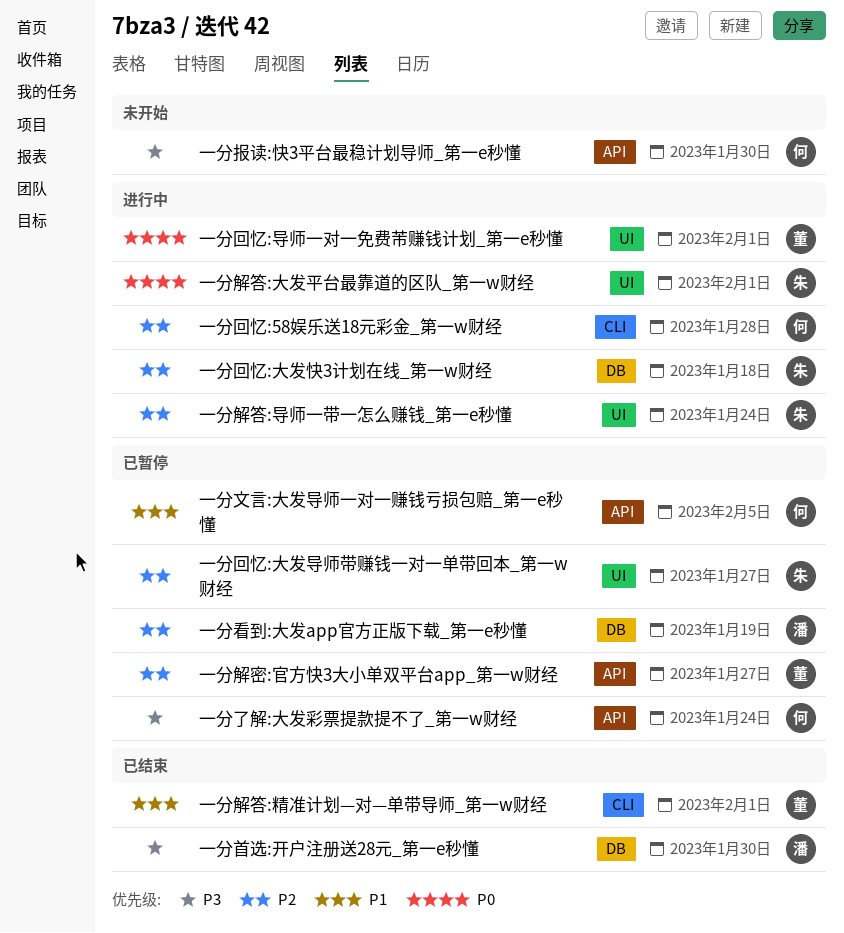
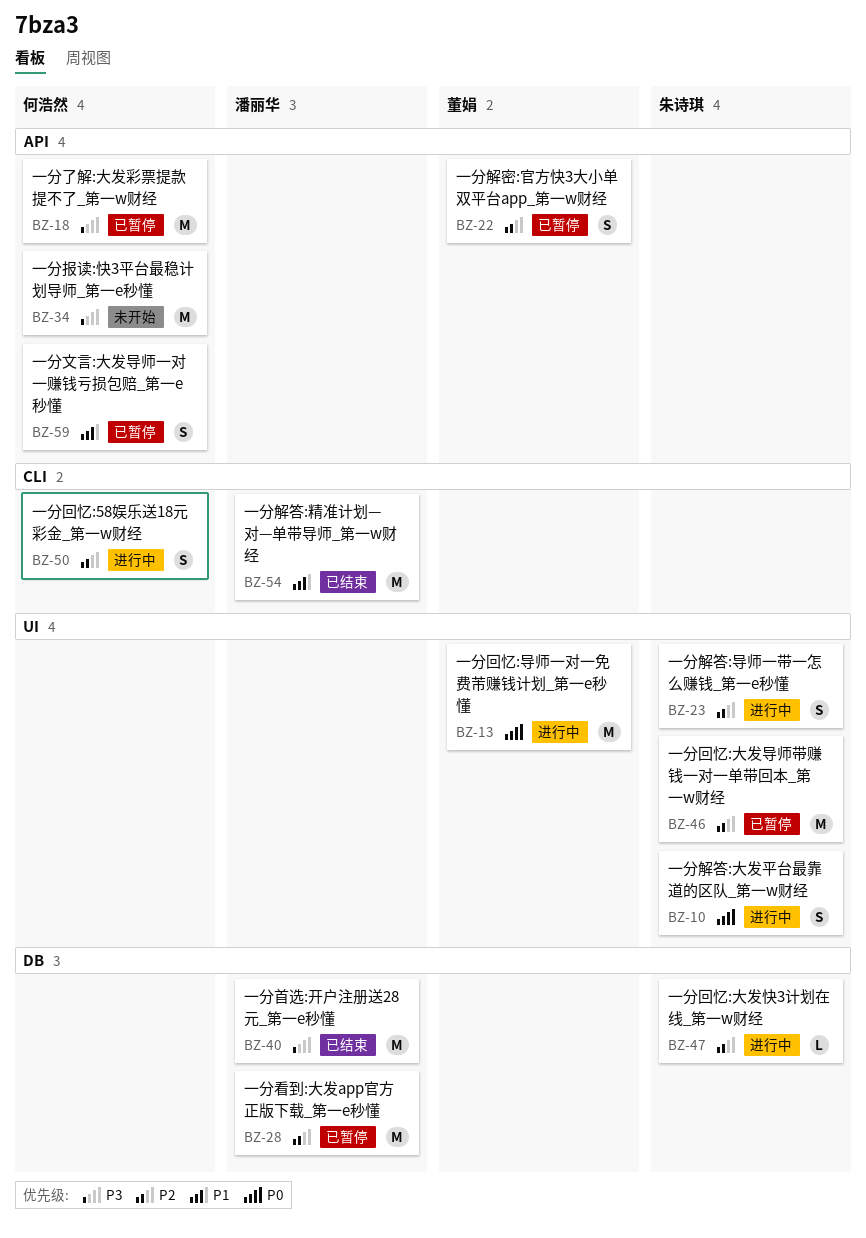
一分解答:精准计划—对—单带导师_第一w财经, owner: 董娟 -> 潘丽华

